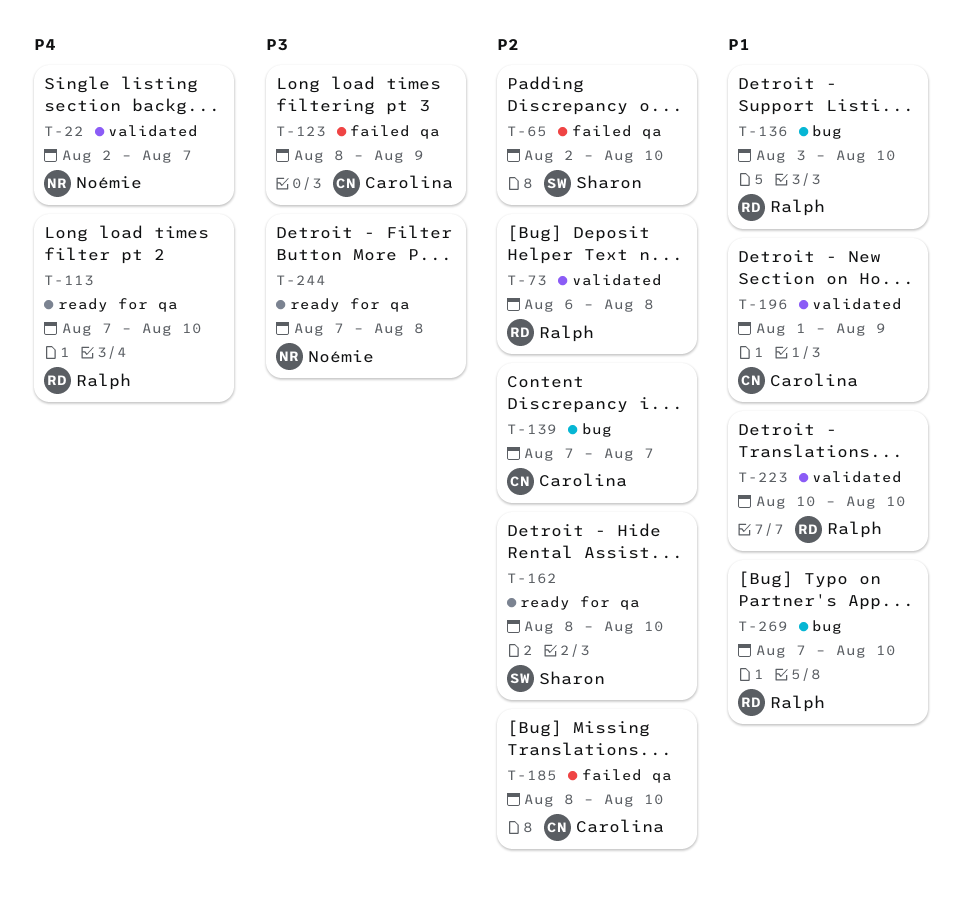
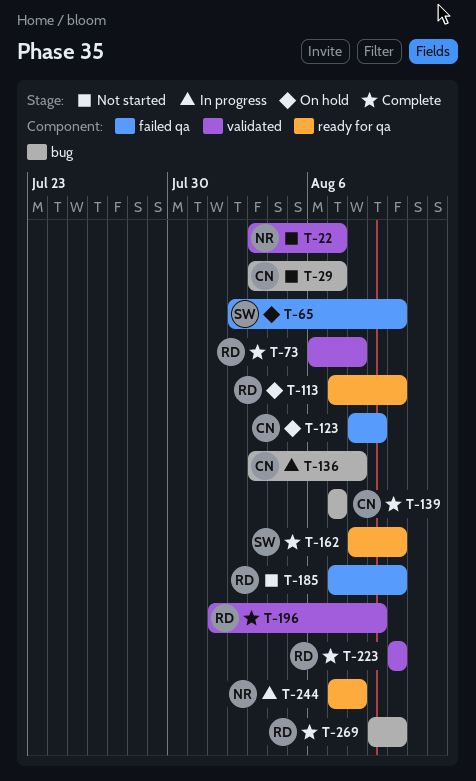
T-22, start: Aug 2 -> Aug 3
T-29: none -> present
T-136, owner: Ralph -> Carolina
T-136, due: Aug 10 -> Aug 8
T-185, owner: Carolina -> Ralph
T-185, start: Aug 8 -> Aug 7
T-196, owner: Carolina -> Ralph
T-269, start: Aug 7 -> Aug 9

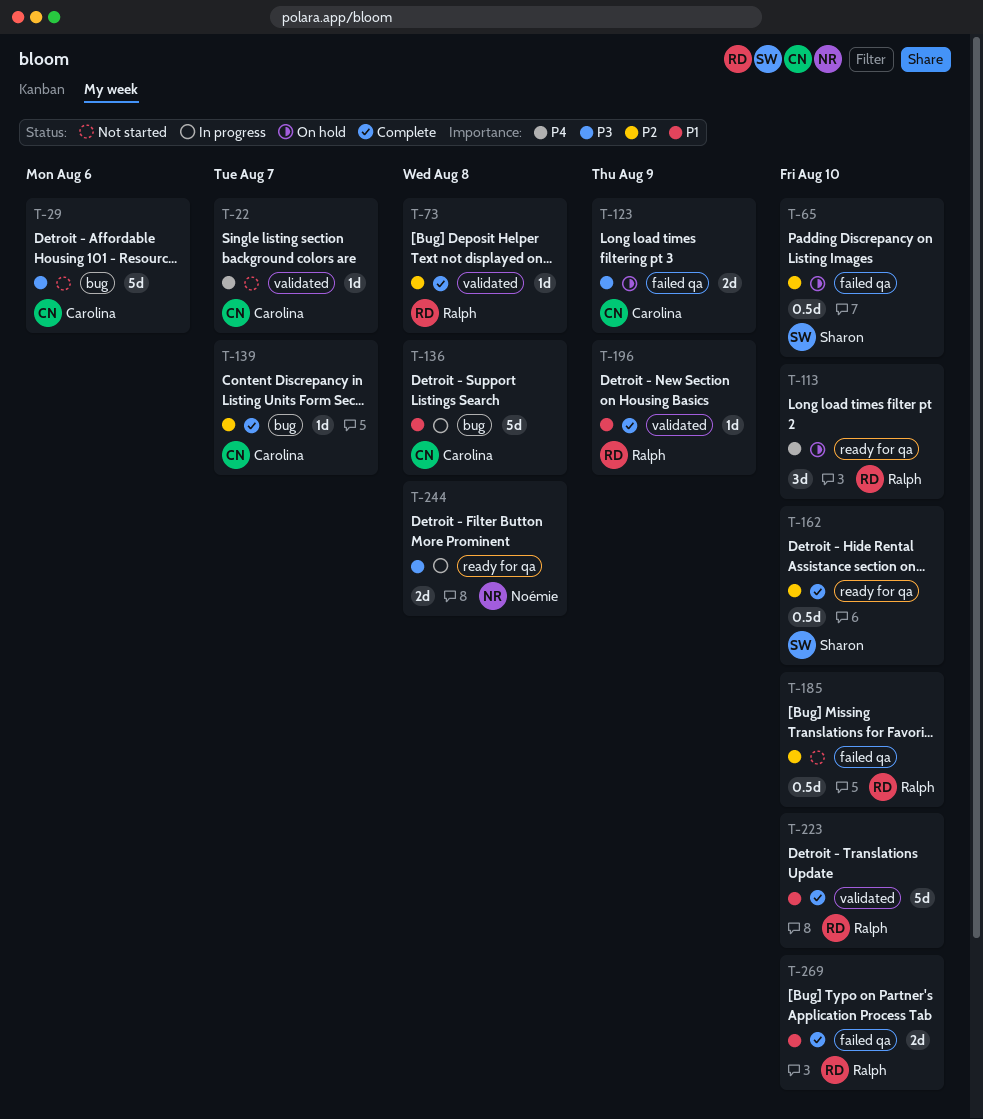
T-22, owner: Noémie -> Carolina
T-29, due: Aug 7 -> Aug 6
T-269, label: bug -> failed qa

